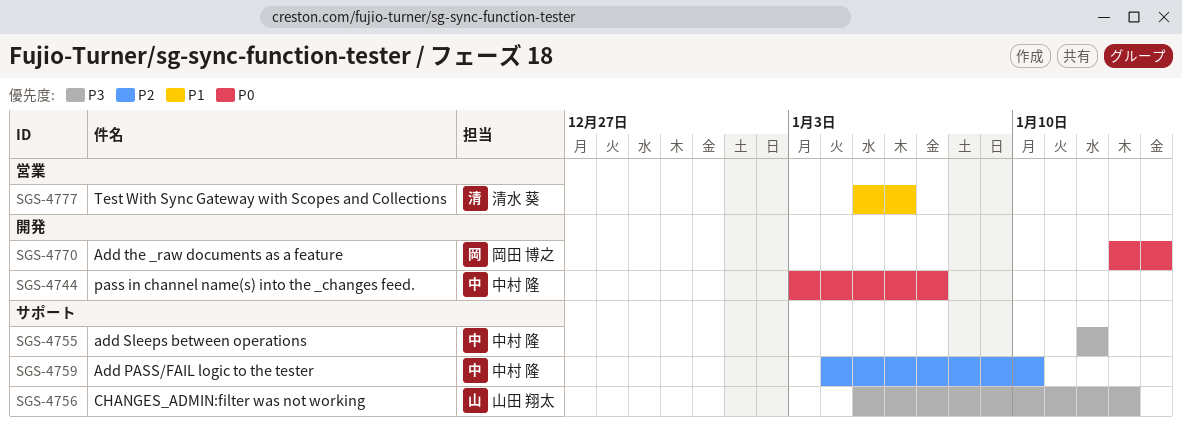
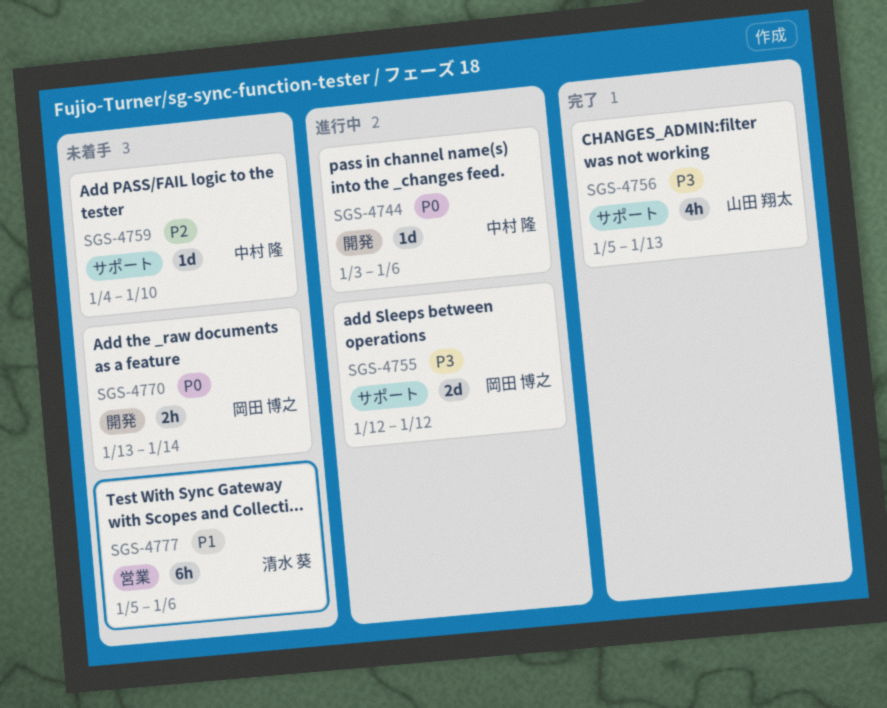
SGS-4744, due: Jan 7 -> Jan 6
SGS-4755, owner: 中村 隆 -> 岡田 博之

